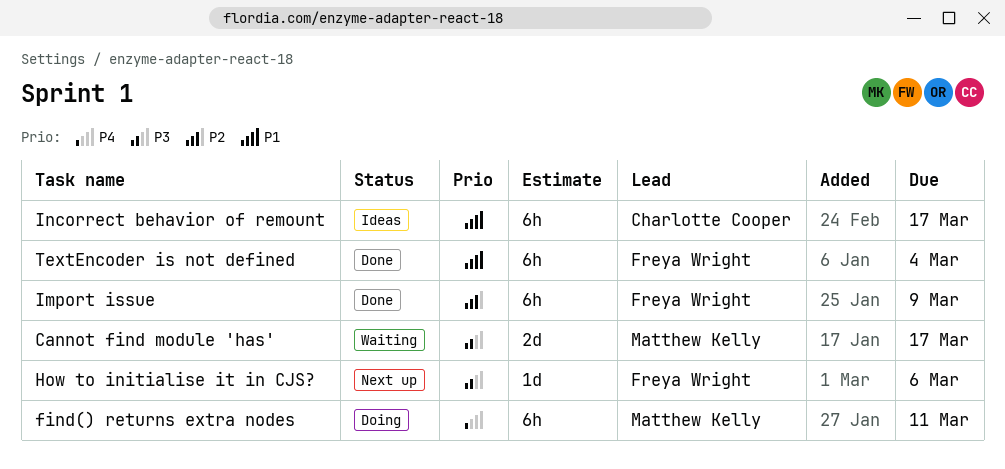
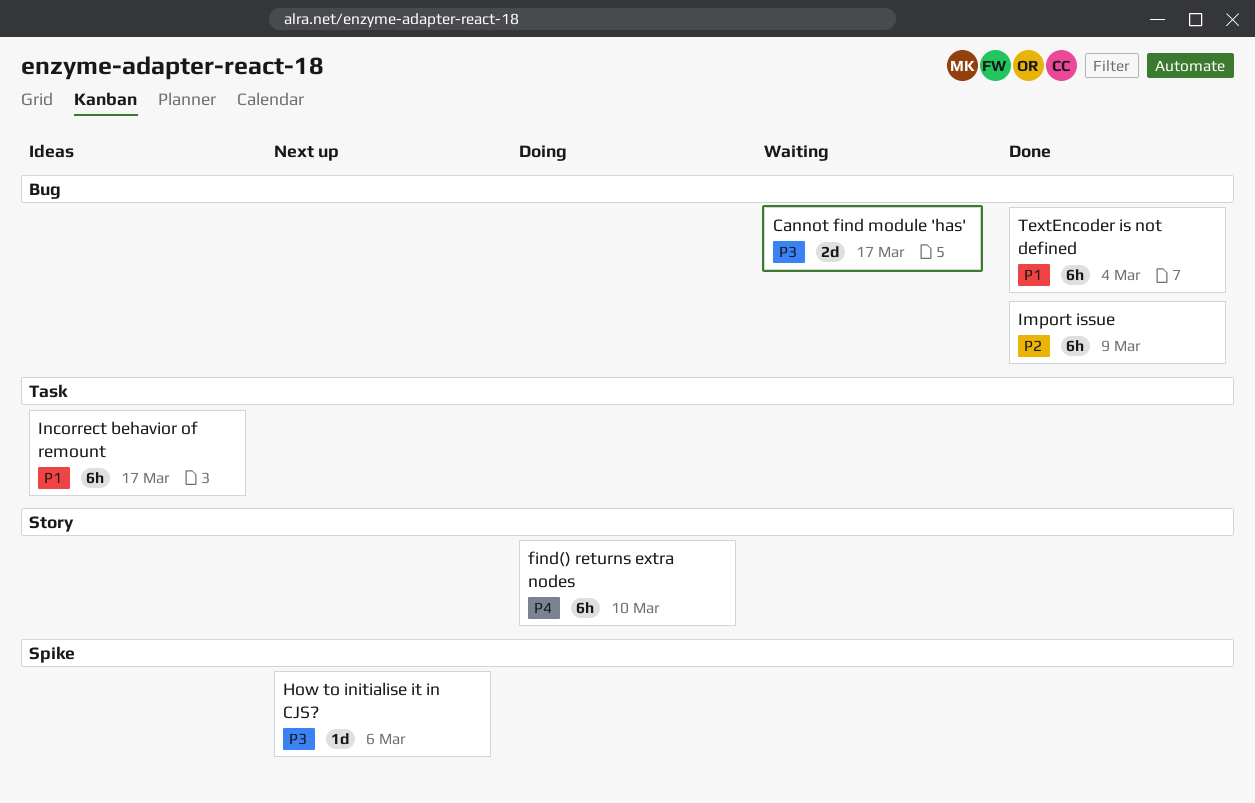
find() returns extra nodes, due: Mar 11 -> Mar 10

